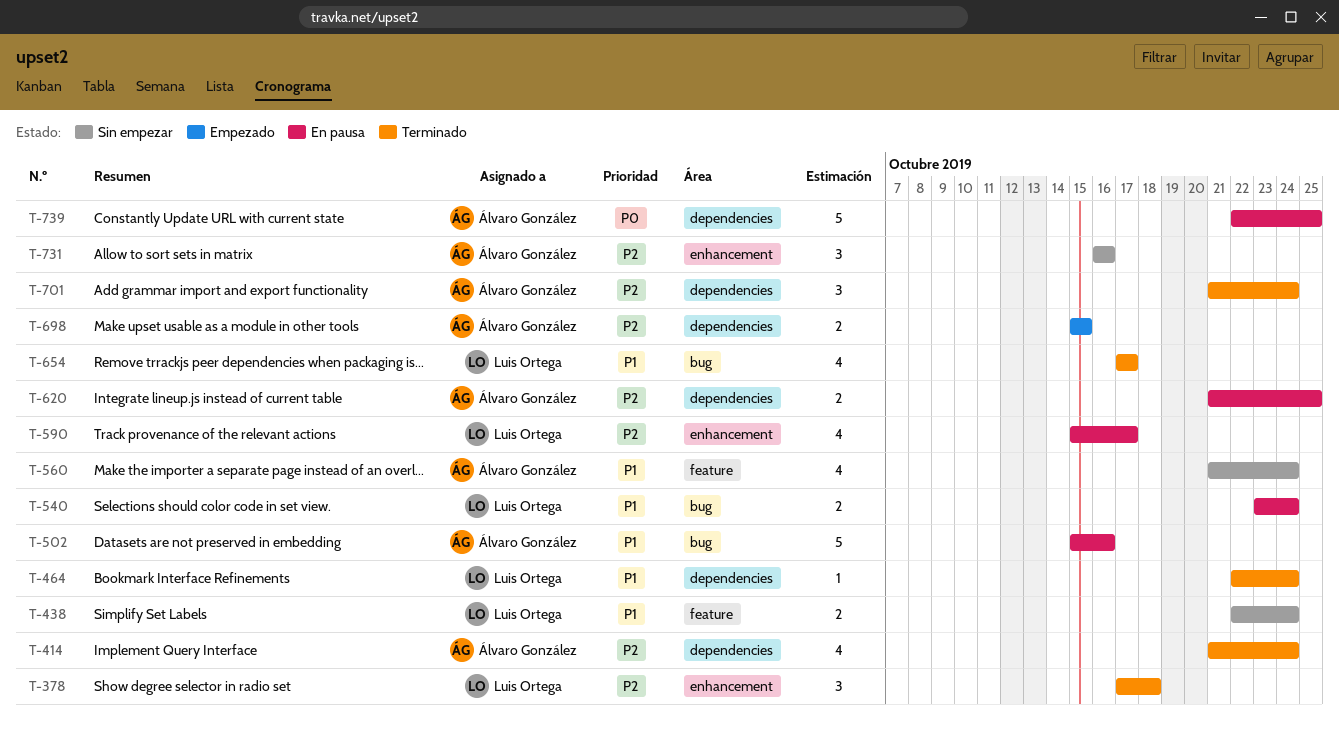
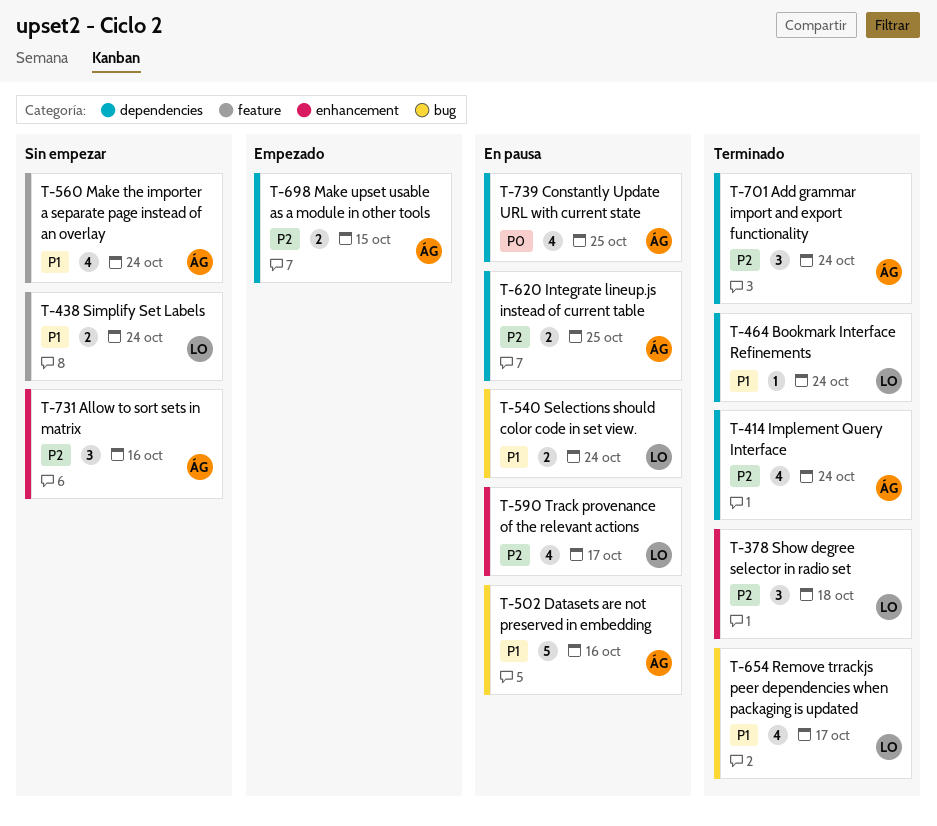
T-739, estimate: 5 -> 4

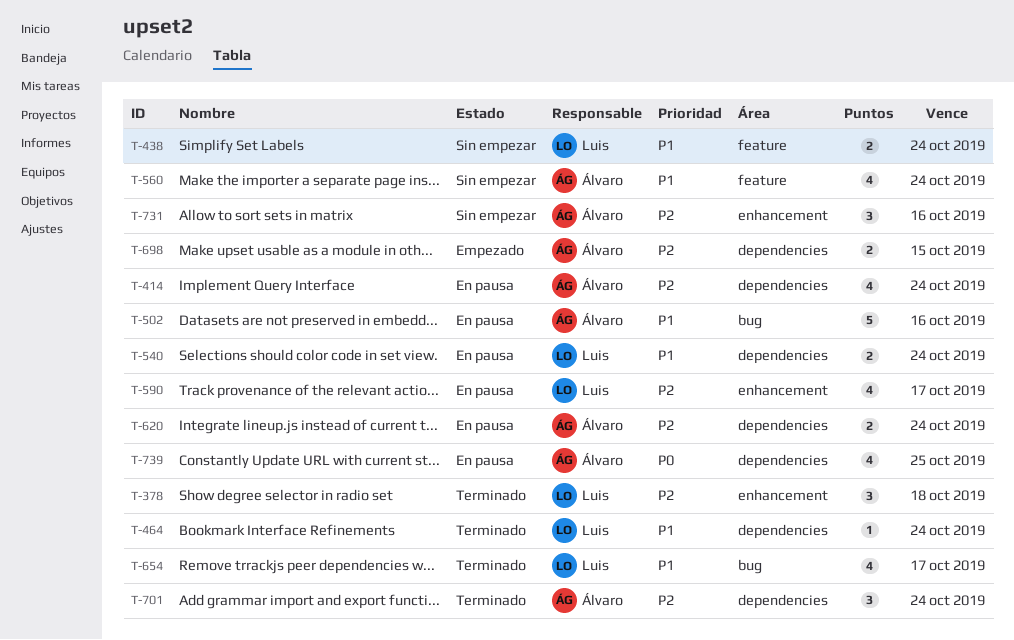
T-414, status: Terminado -> En pausa
T-540, label: bug -> dependencies
T-620, due: Oct 25 -> Oct 24

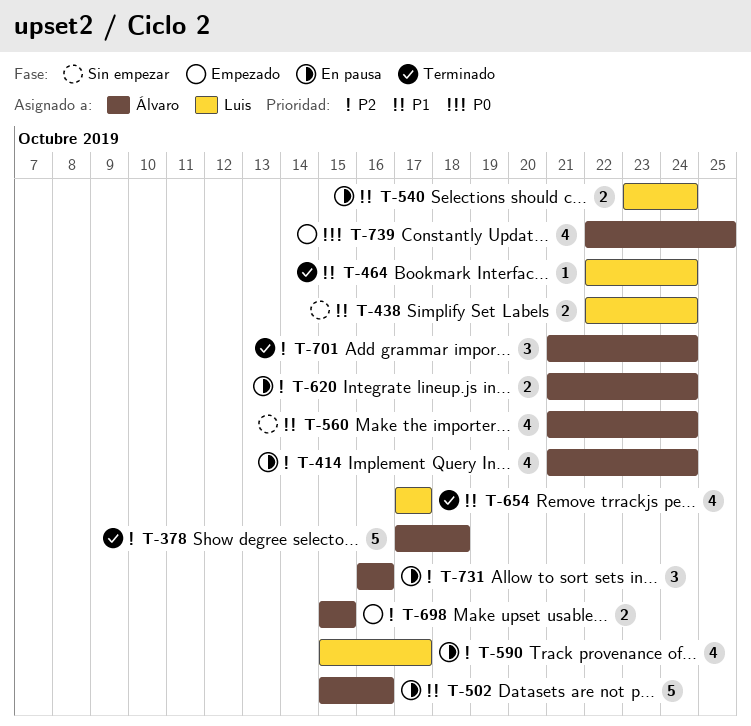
T-378, owner: Luis -> Álvaro
T-378, estimate: 3 -> 5
T-731, status: Sin empezar -> En pausa
T-739, status: En pausa -> Empezado

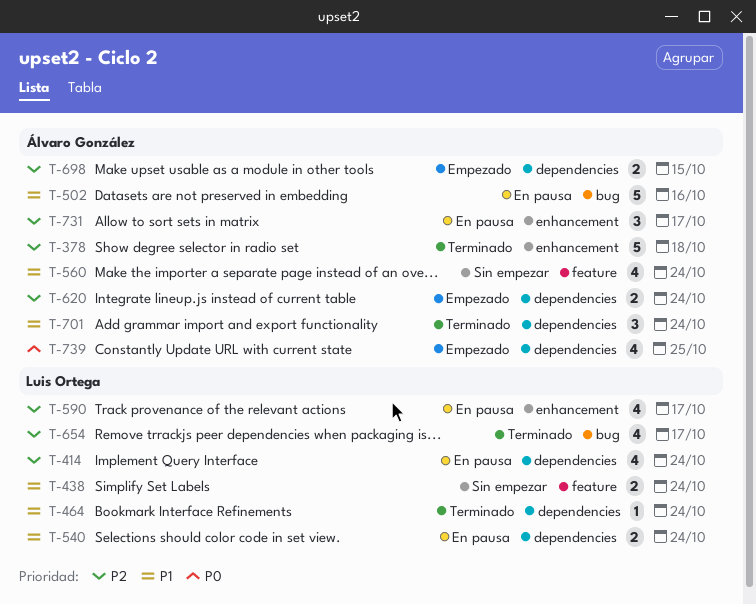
T-414, owner: Álvaro González -> Luis Ortega
T-620, status: En pausa -> Empezado
T-654, priority: P1 -> P2
T-701, priority: P2 -> P1
T-731, due: Oct 16 -> Oct 17

